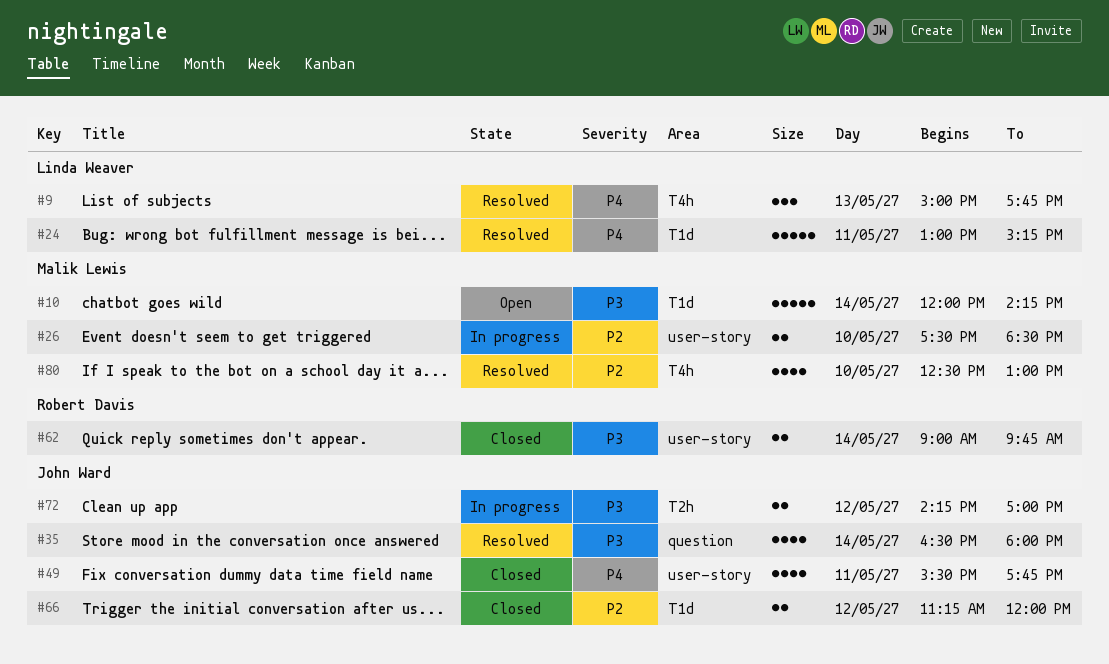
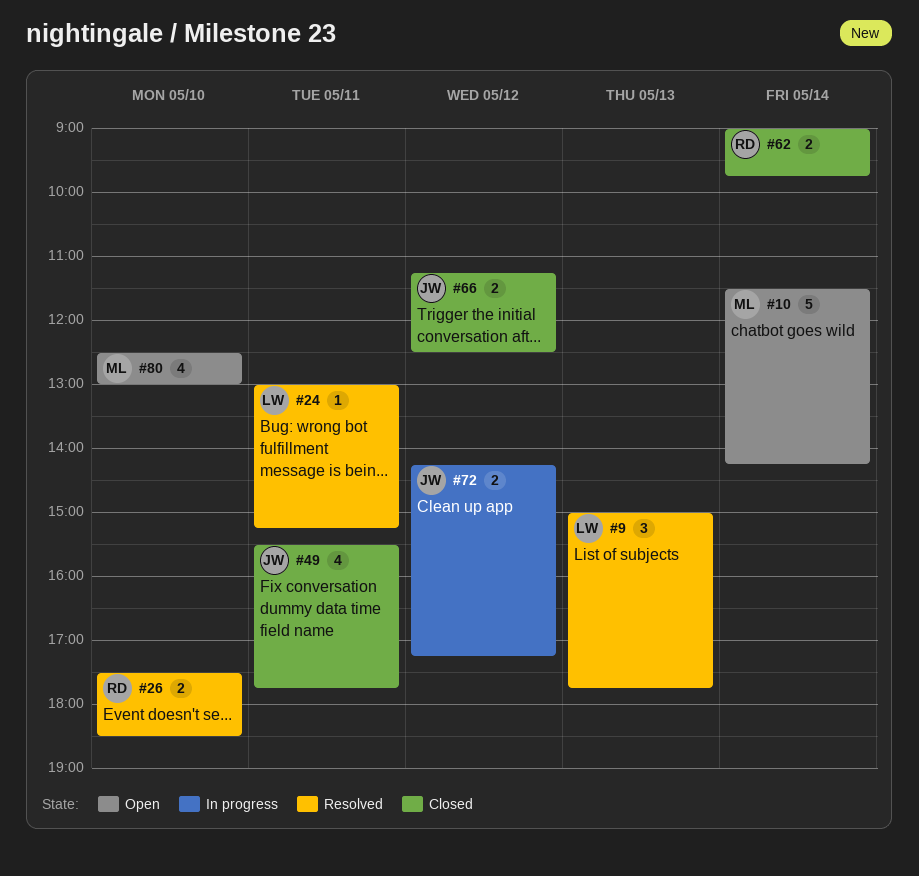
#10, begins: 12:00 -> 11:30
#24, estimate: 5 -> 1
#26, status: In progress -> Resolved
#26, owner: Malik Lewis -> Robert Davis
#35: present -> none
#66, ends: 12:00 -> 12:30
#72, ends: 17:00 -> 17:15
#80, status: Resolved -> Open

